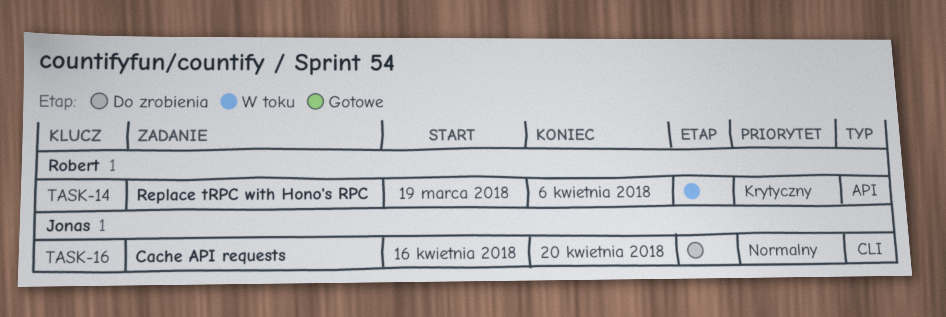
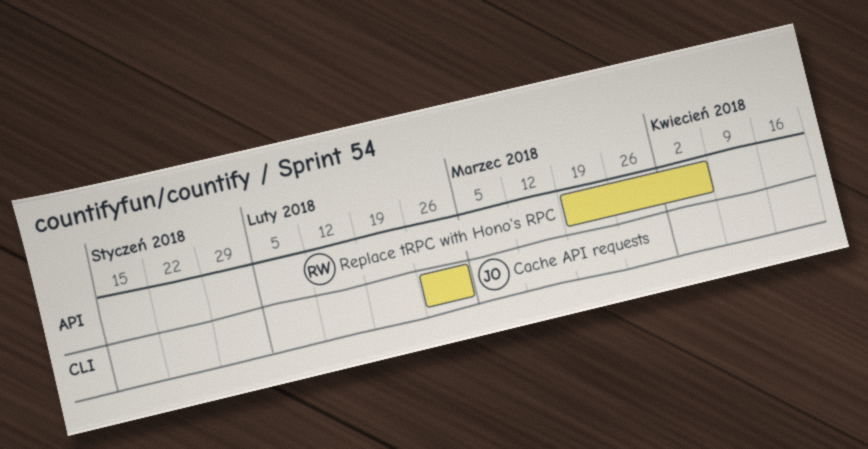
Cache API requests, start: Apr 16 -> Feb 26
Cache API requests, due: Apr 20 -> Mar 2

